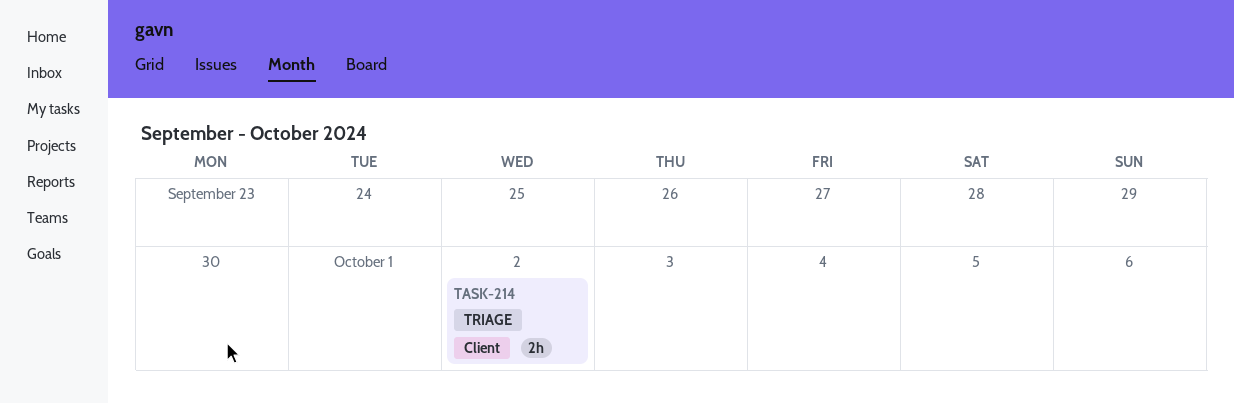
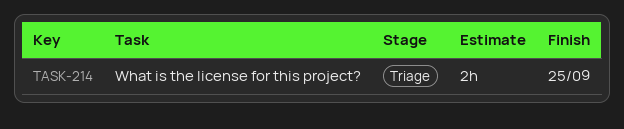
TASK-214, due: Oct 2 -> Sep 25

